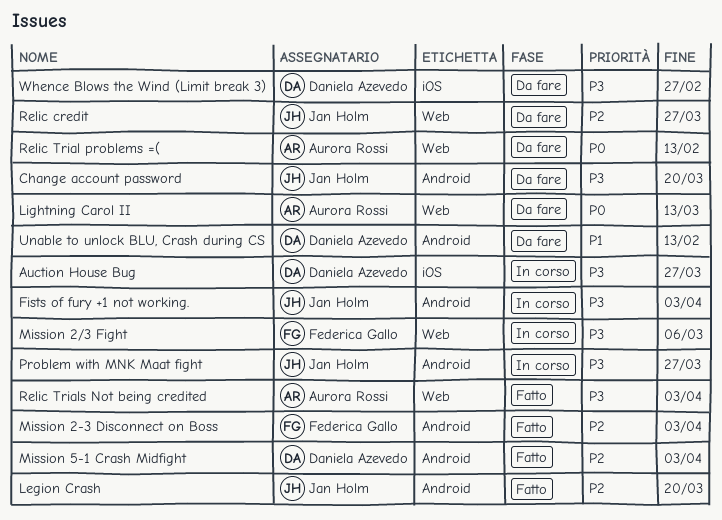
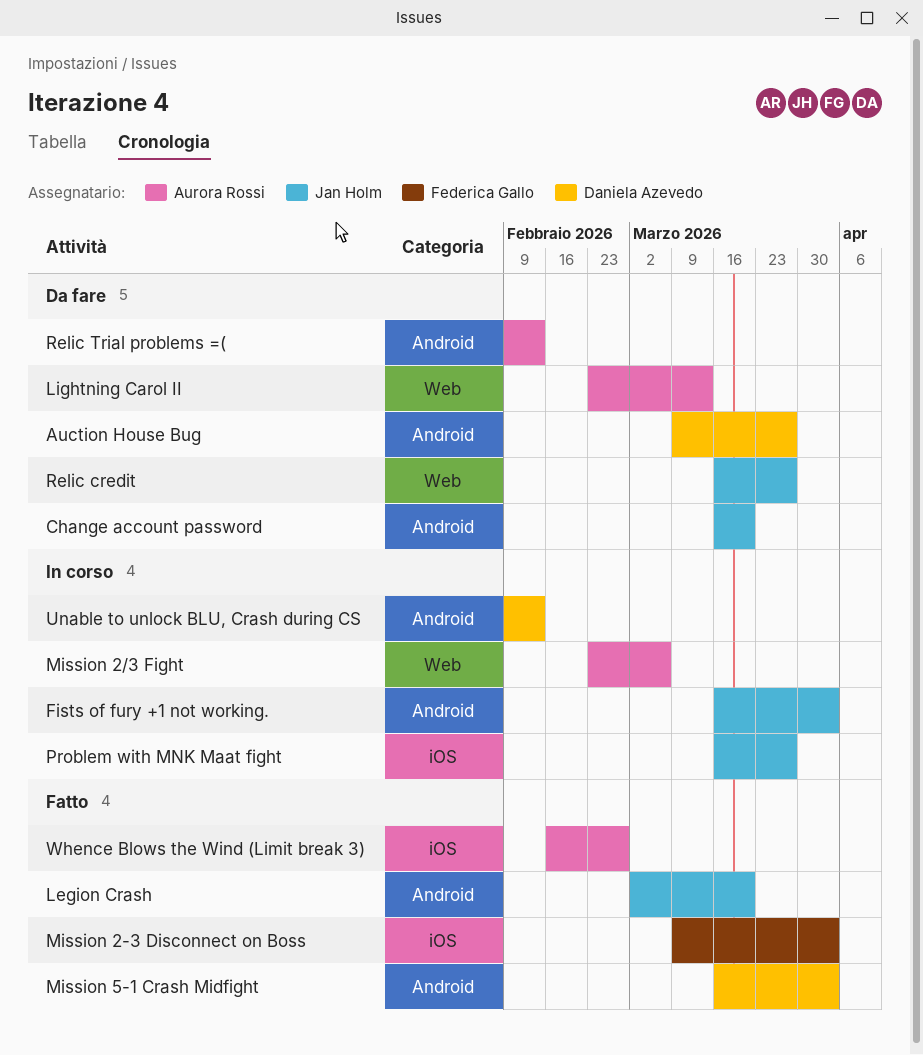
Auction House Bug, status: In corso -> Da fare
Auction House Bug, label: iOS -> Android
Mission 2-3 Disconnect on Boss, label: Android -> iOS
Mission 2/3 Fight, owner: Federica Gallo -> Aurora Rossi
Problem with MNK Maat fight, label: Android -> iOS
Relic Trial problems =(, label: Web -> Android
Relic Trials Not being credited: present -> none
Unable to unlock BLU, Crash during CS, status: Da fare -> In corso
Whence Blows the Wind (Limit break 3), status: Da fare -> Fatto
Whence Blows the Wind (Limit break 3), owner: Daniela Azevedo -> Aurora Rossi

